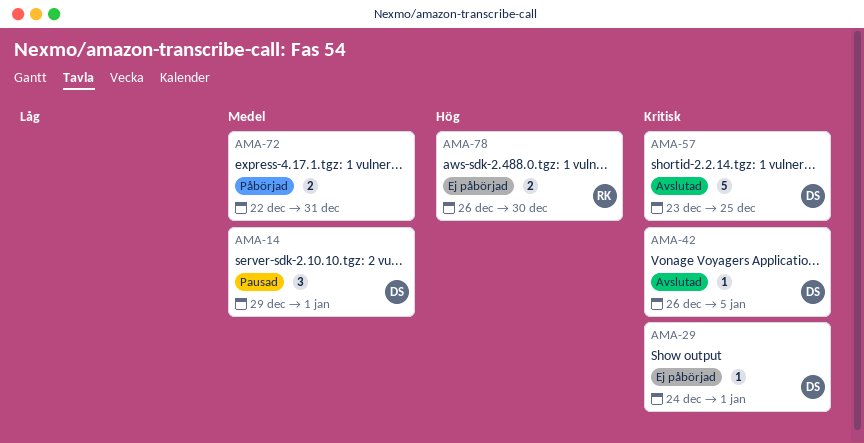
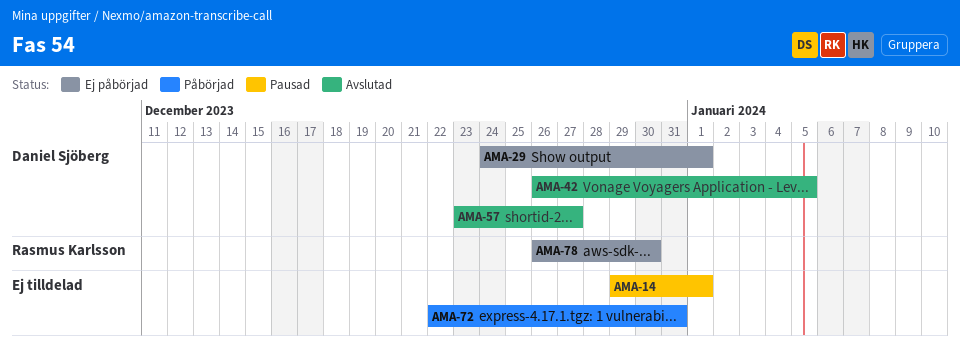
AMA-14, owner: Daniel Sjöberg -> none
AMA-57, due: Dec 25 -> Dec 27

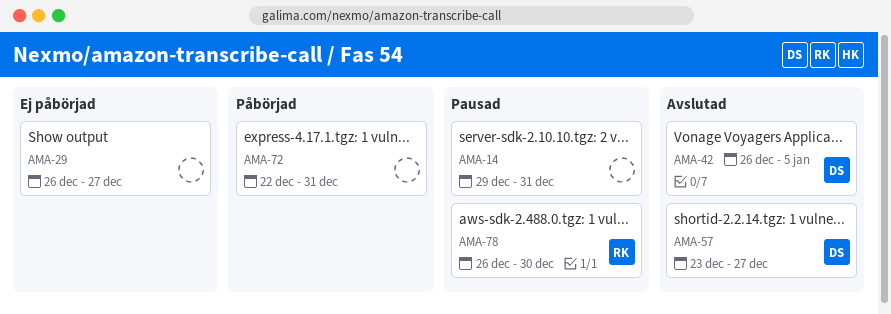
AMA-14, due: Jan 1 -> Dec 31
AMA-29, owner: Daniel Sjöberg -> none
AMA-29, start: Dec 24 -> Dec 26
AMA-29, due: Jan 1 -> Dec 27
AMA-78, status: Ej påbörjad -> Pausad

